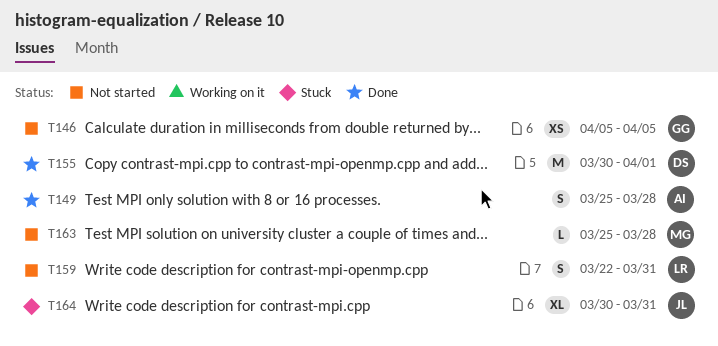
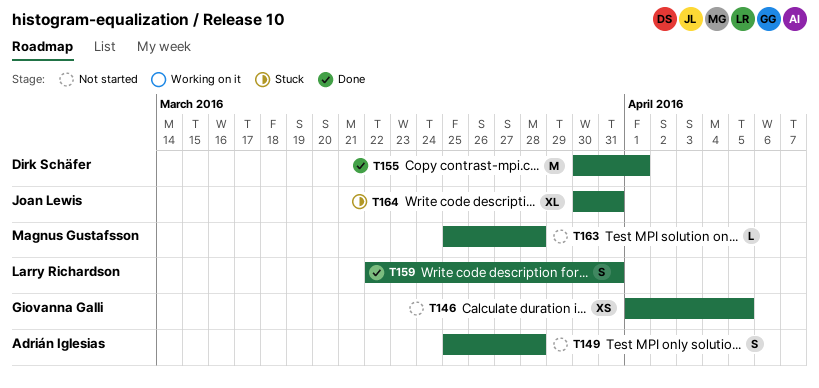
T146, start: Apr 5 -> Apr 1
T149, status: Done -> Not started
T159, status: Not started -> Done

